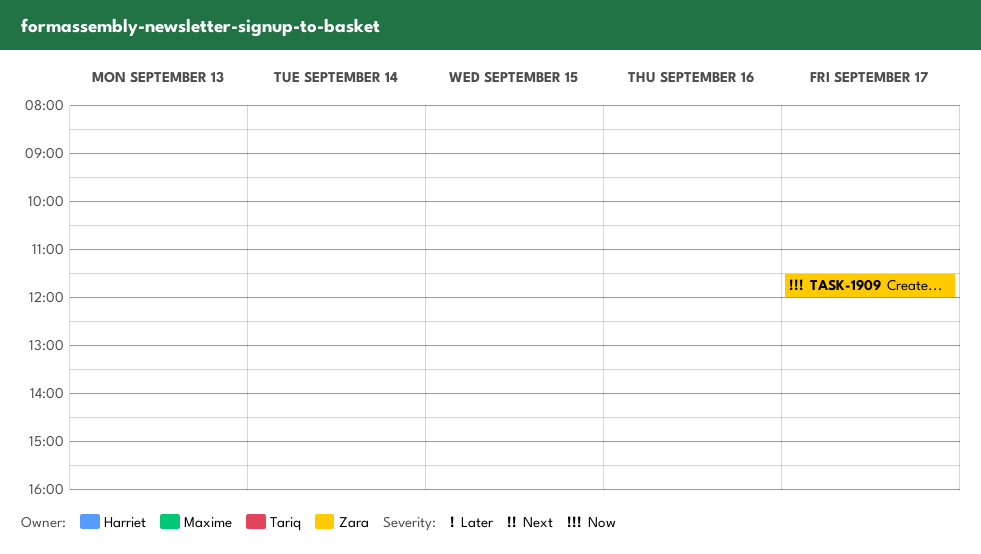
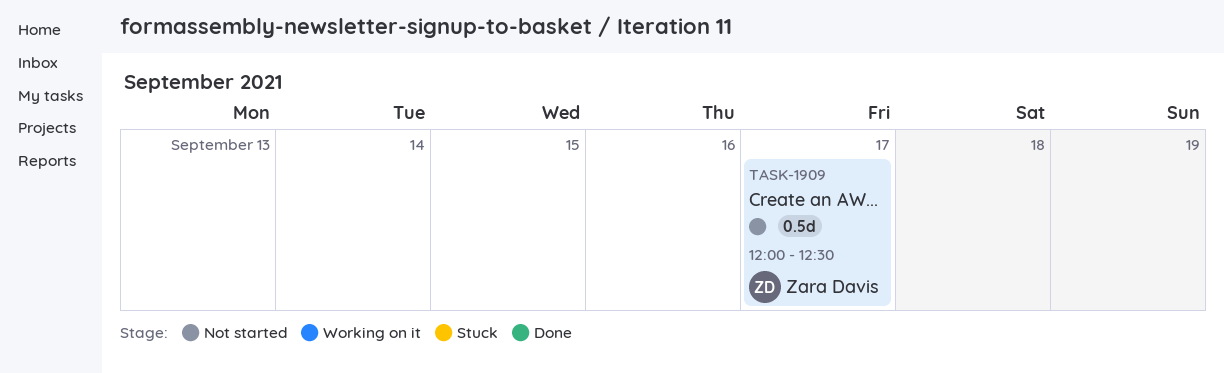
TASK-1909, begins: 11:30 -> 12:00
TASK-1909, ends: 12:00 -> 12:30

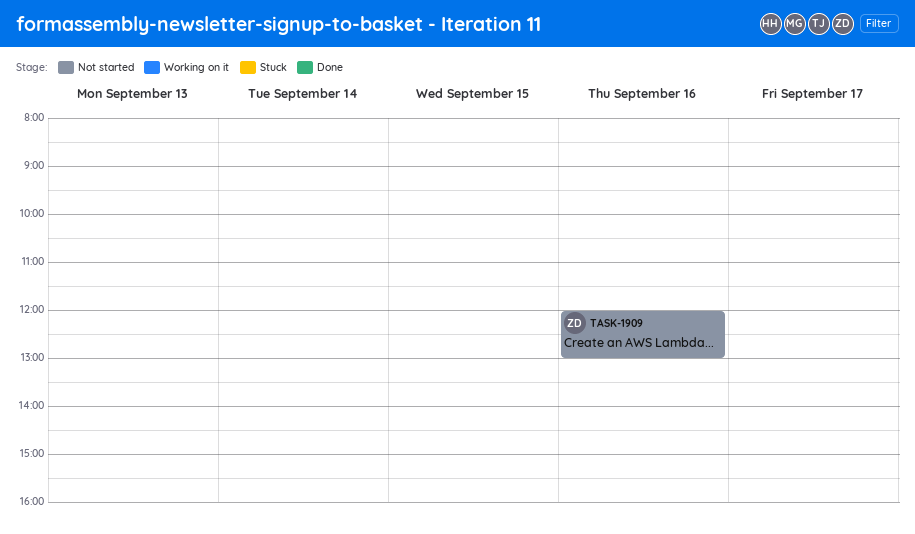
TASK-1909, day: Sep 17 -> Sep 16
TASK-1909, ends: 12:30 -> 13:00

